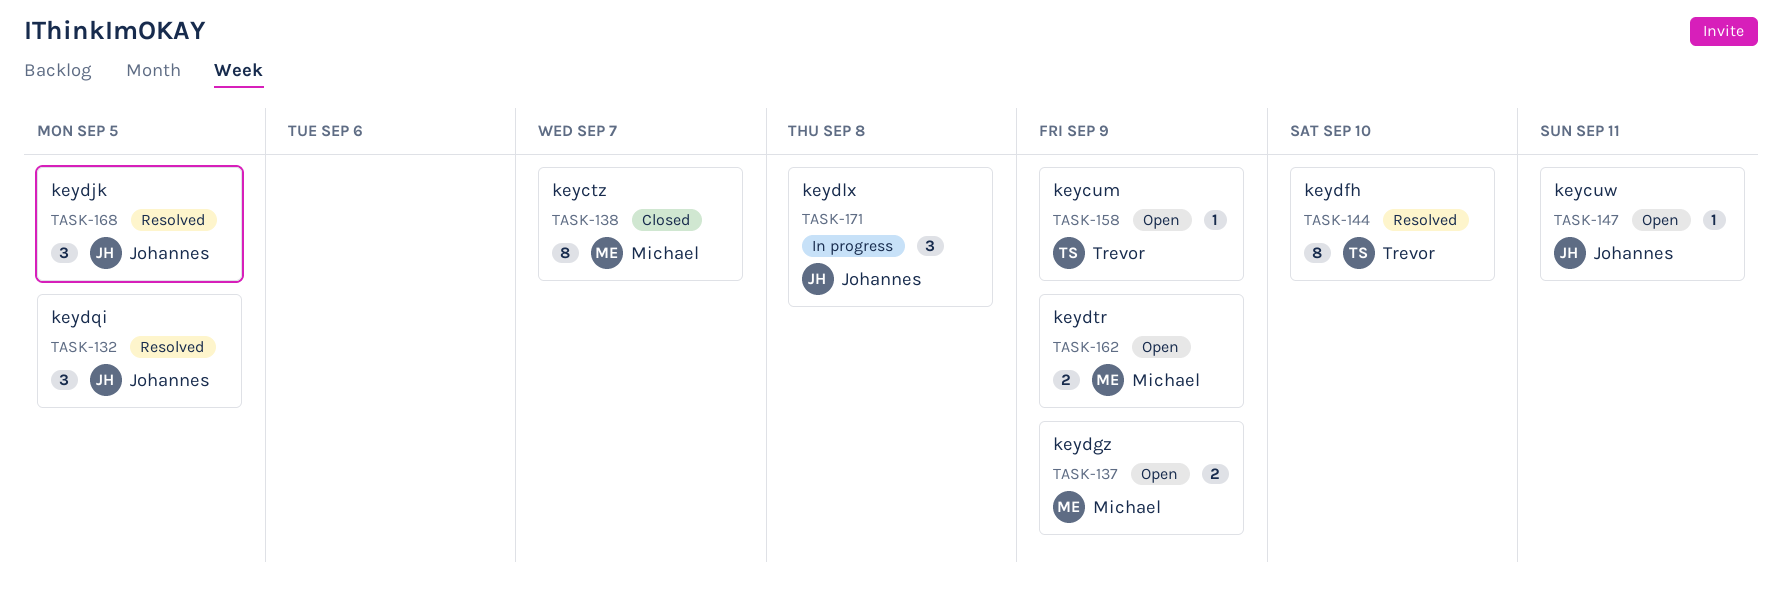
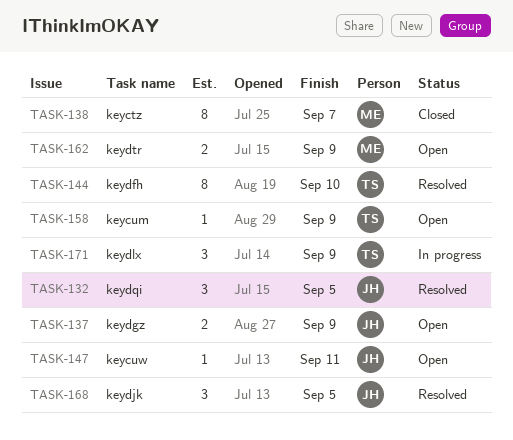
TASK-137, owner: Michael -> Johannes
TASK-171, owner: Johannes -> Trevor
TASK-171, due: Sep 8 -> Sep 9

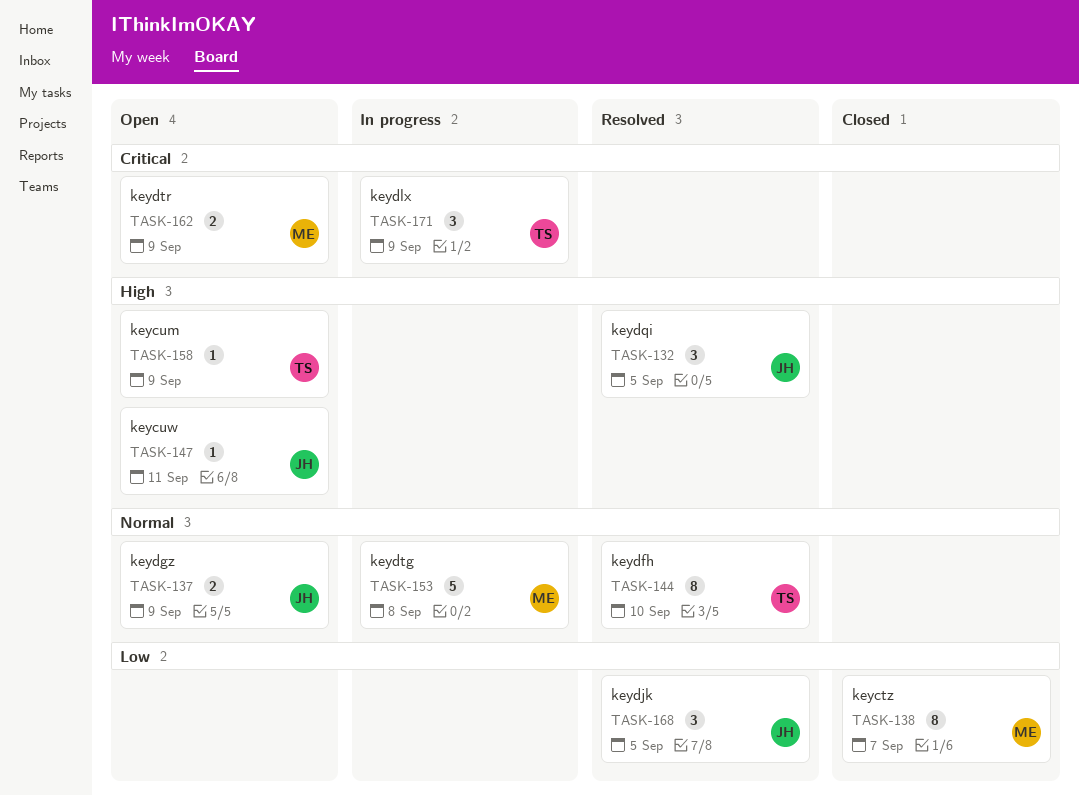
TASK-153: none -> present

